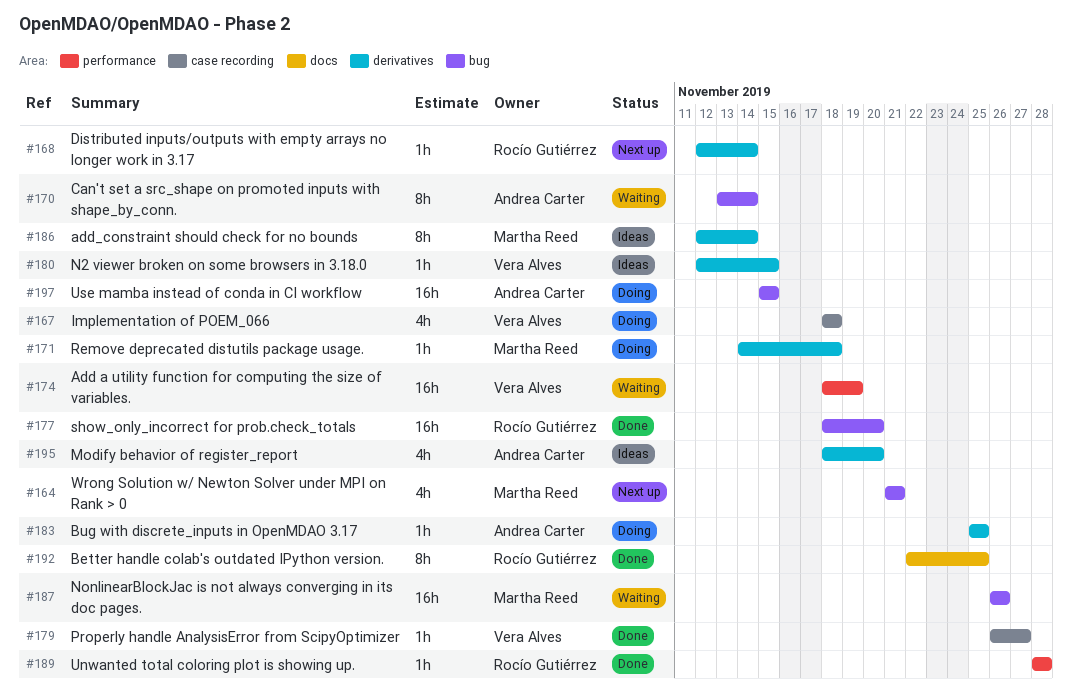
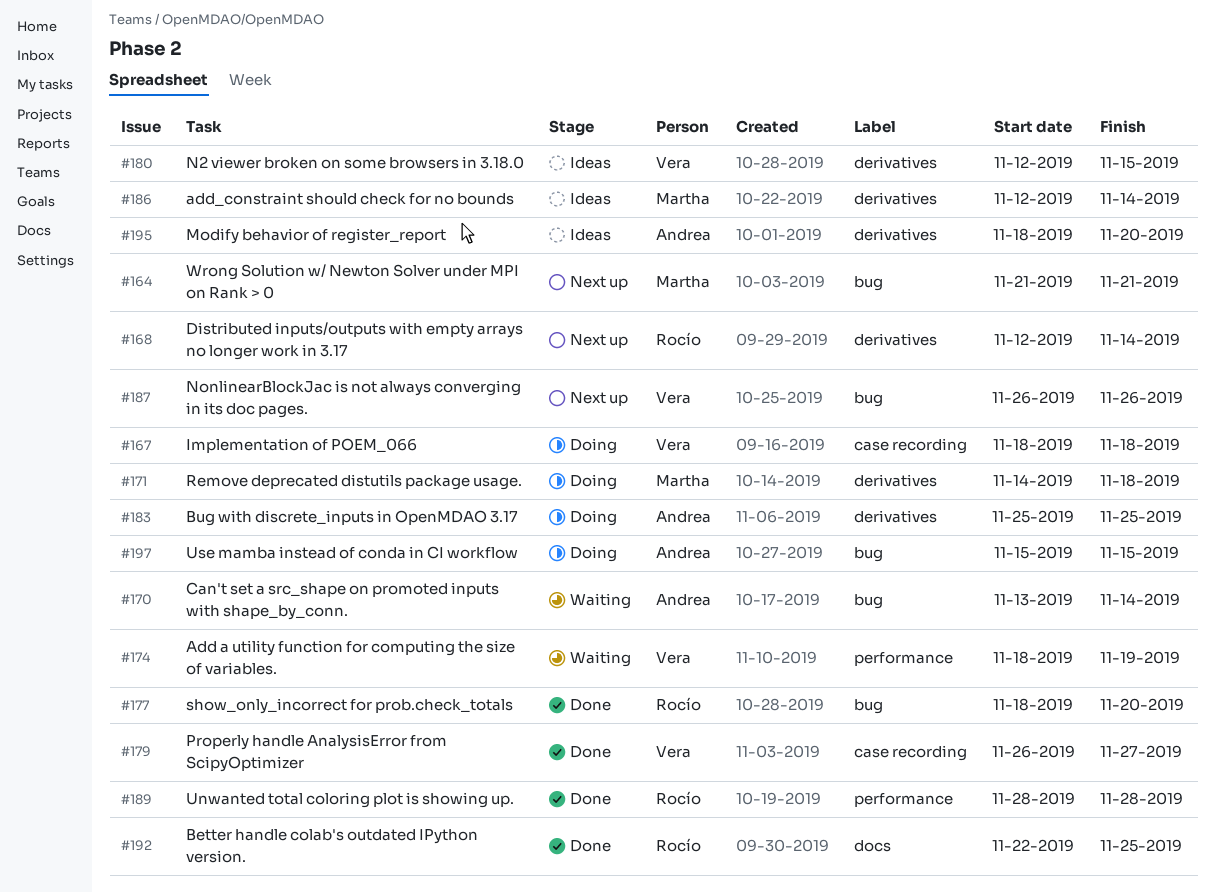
#187, status: Waiting -> Next up
#187, owner: Martha Reed -> Vera Alves

